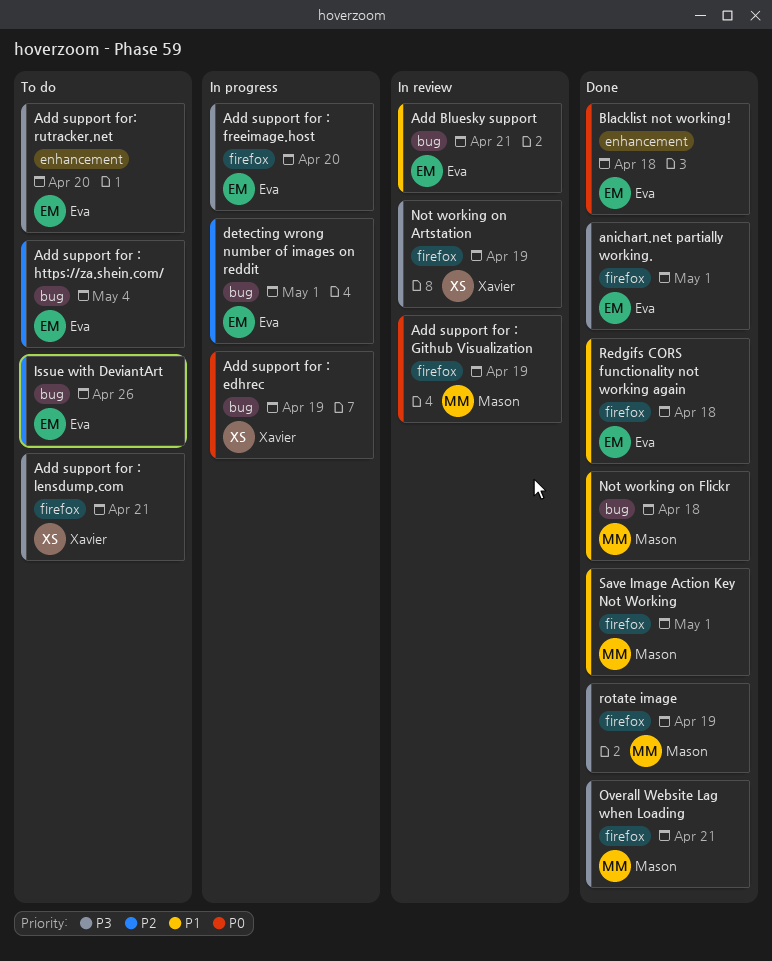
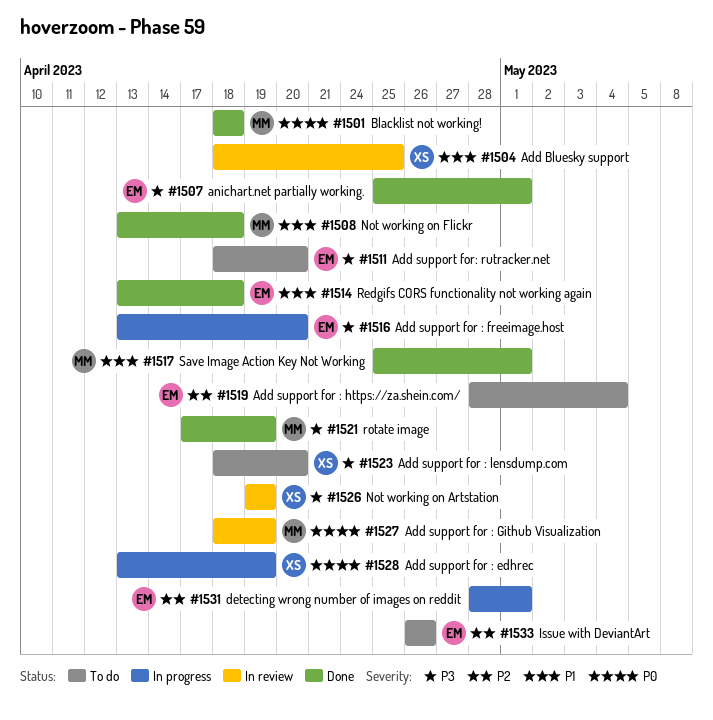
Add Bluesky support, owner: Eva -> Xavier
Add Bluesky support, due: Apr 21 -> Apr 25
Add support for : lensdump.com, due: Apr 21 -> Apr 20
Blacklist not working!, owner: Eva -> Mason
Overall Website Lag when Loading: present -> none

